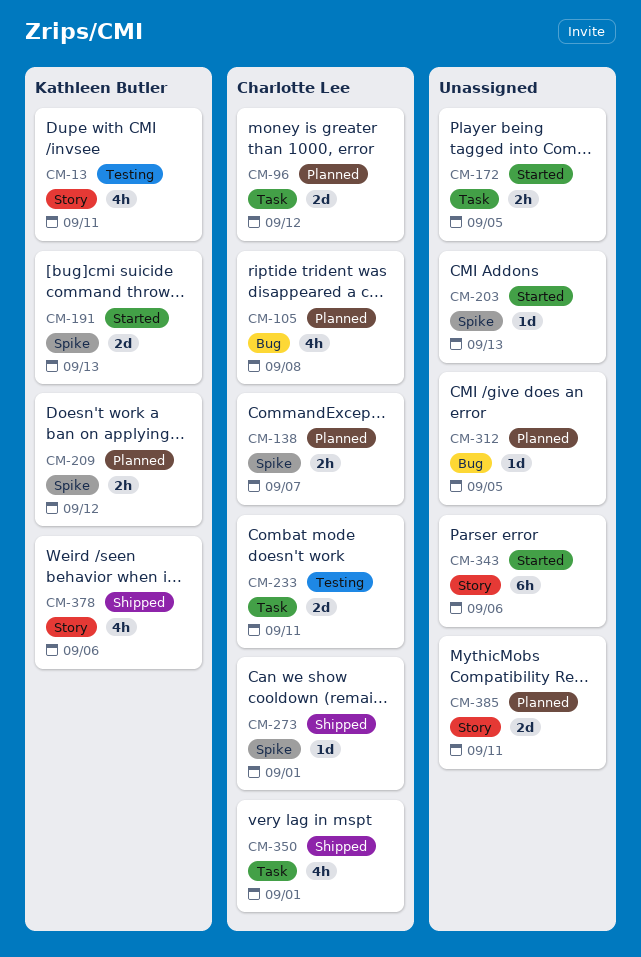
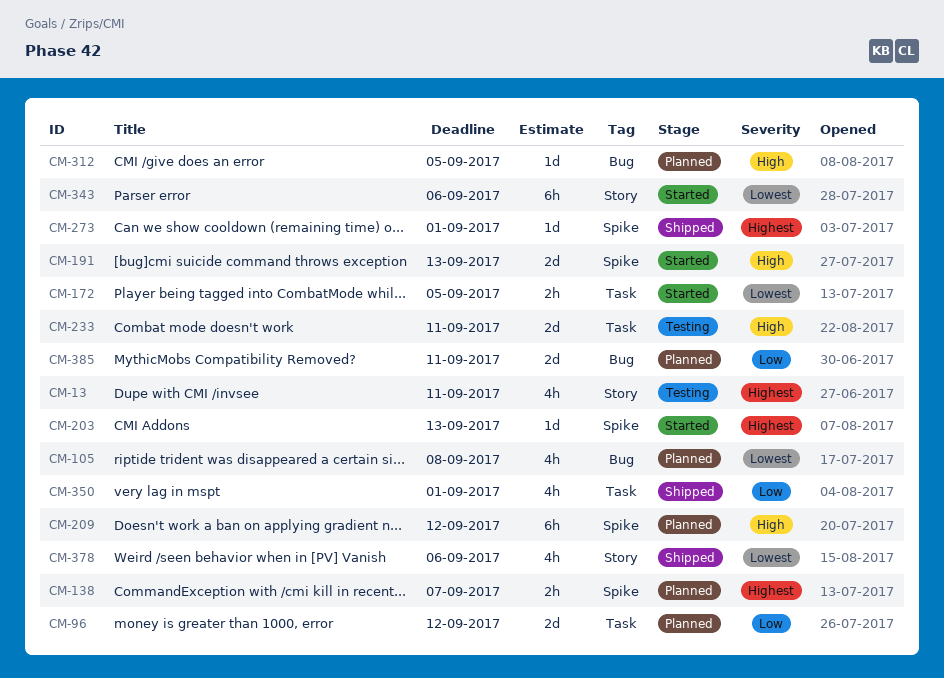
CM-209, estimate: 2h -> 6h
CM-385, label: Story -> Bug

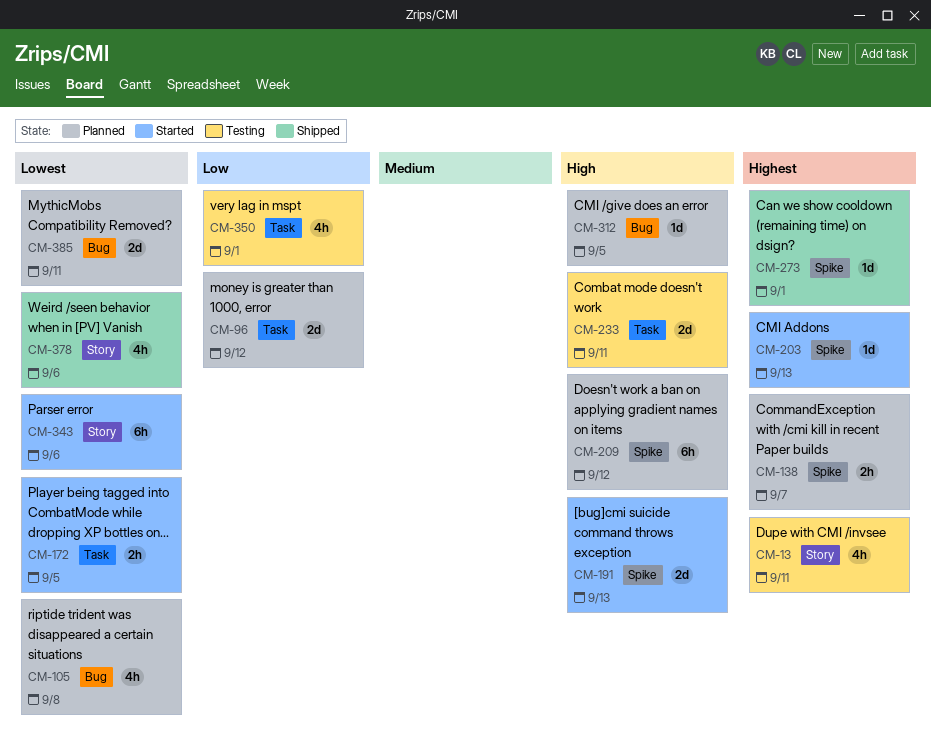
CM-350, status: Shipped -> Testing
CM-385, priority: Low -> Lowest

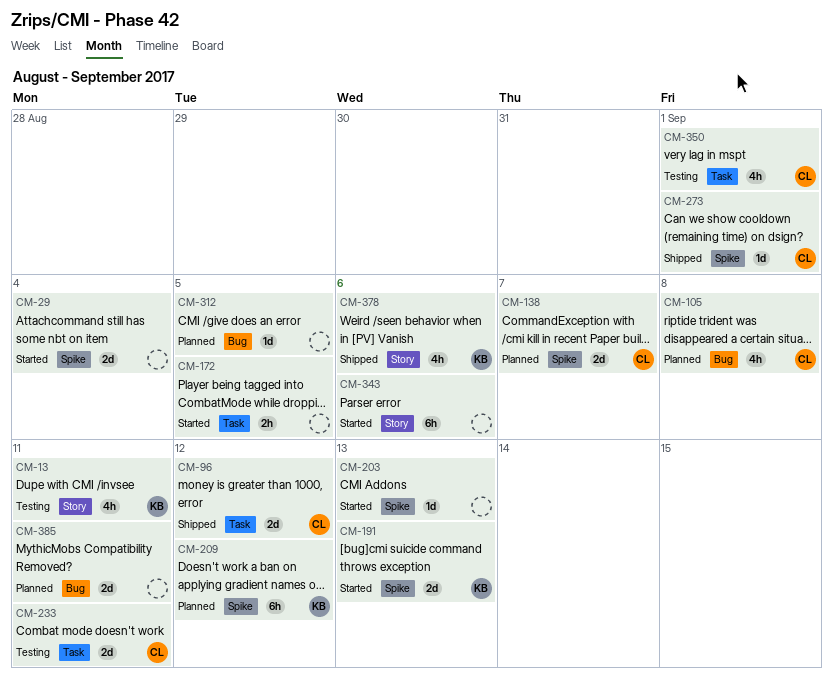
CM-29: none -> present
CM-96, status: Planned -> Shipped
CM-138, estimate: 2h -> 2d

